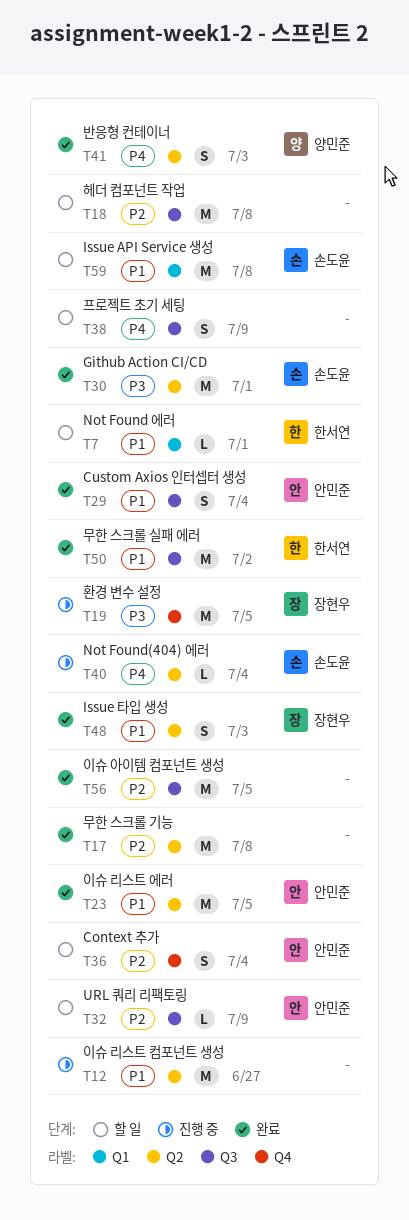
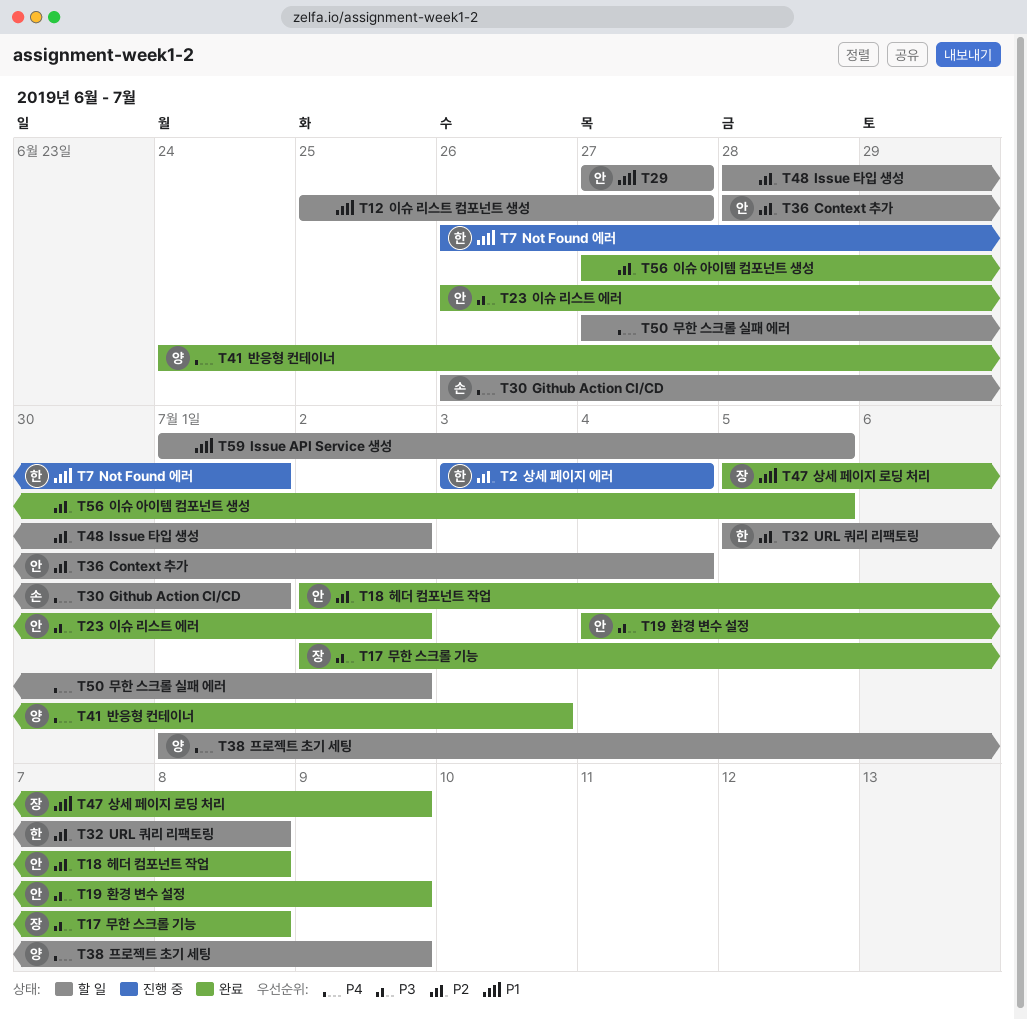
T2: none -> present
T7, status: 할 일 -> 진행 중
T12, status: 진행 중 -> 할 일
T17, owner: none -> 장현우
T17, priority: P2 -> P3
T18, status: 할 일 -> 완료
T18, owner: none -> 안민준
T19, status: 진행 중 -> 완료
T19, owner: 장현우 -> 안민준
T19, due: Jul 5 -> Jul 9
T23, priority: P1 -> P3
T23, due: Jul 5 -> Jul 2
T29, status: 완료 -> 할 일
T29, due: Jul 4 -> Jun 27
T30, status: 완료 -> 할 일
T30, priority: P3 -> P4
T32, owner: 안민준 -> 한서연
T32, due: Jul 9 -> Jul 8
T38, owner: none -> 양민준
T40: present -> none
T47: none -> present
T48, status: 완료 -> 할 일
T48, owner: 장현우 -> none
T48, priority: P1 -> P2
T48, due: Jul 3 -> Jul 2
T50, status: 완료 -> 할 일
T50, owner: 한서연 -> none
T50, priority: P1 -> P4
T59, owner: 손도윤 -> none
T59, due: Jul 8 -> Jul 5

